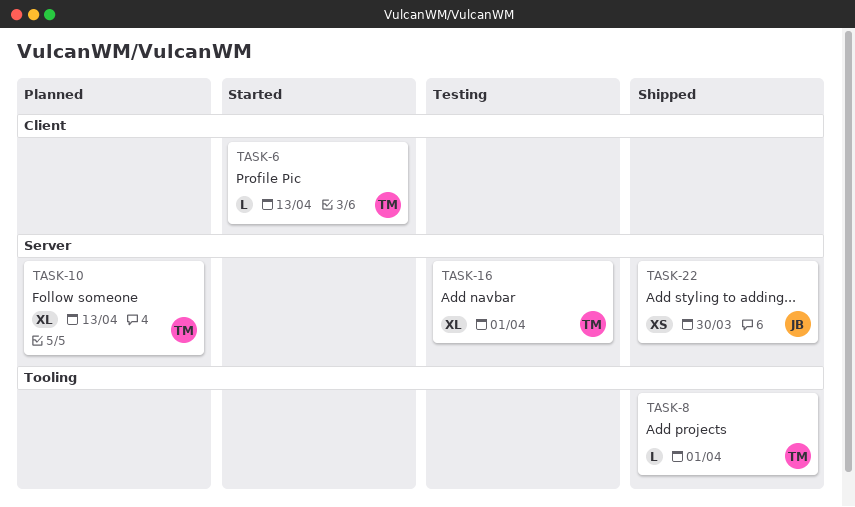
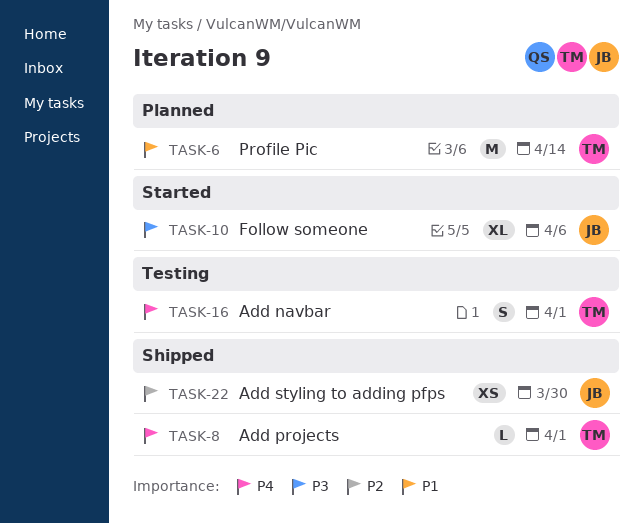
TASK-6, status: Started -> Planned
TASK-6, estimate: L -> M
TASK-6, due: Apr 13 -> Apr 14
TASK-10, status: Planned -> Started
TASK-10, owner: TM -> JB
TASK-10, due: Apr 13 -> Apr 6
TASK-16, estimate: XL -> S

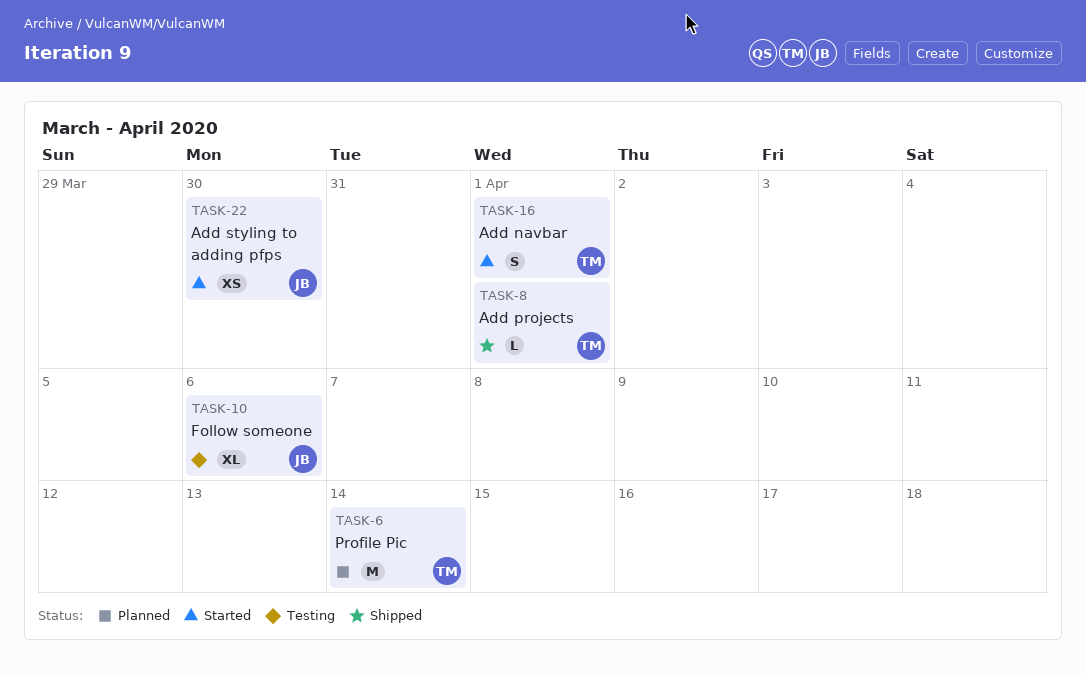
TASK-10, status: Started -> Testing
TASK-16, status: Testing -> Started
TASK-22, status: Shipped -> Started

